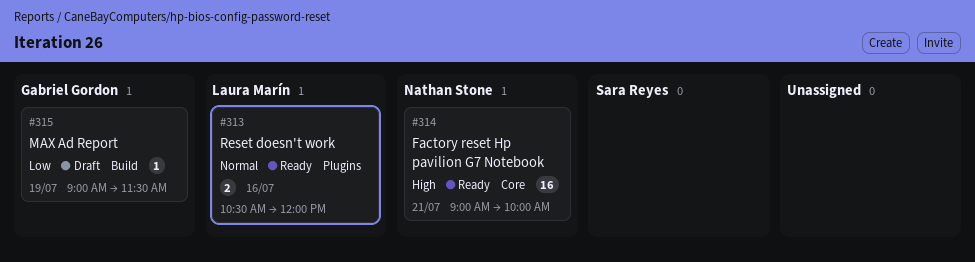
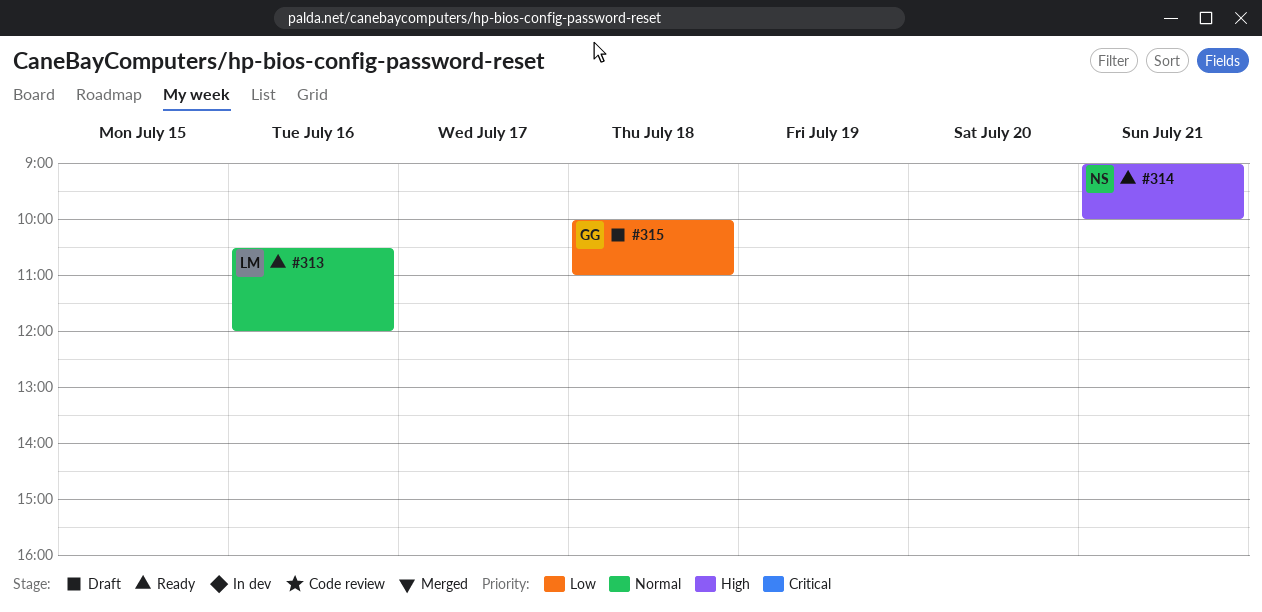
#315, day: Jul 19 -> Jul 18
#315, begins: 09:00 -> 10:00
#315, ends: 11:30 -> 11:00

